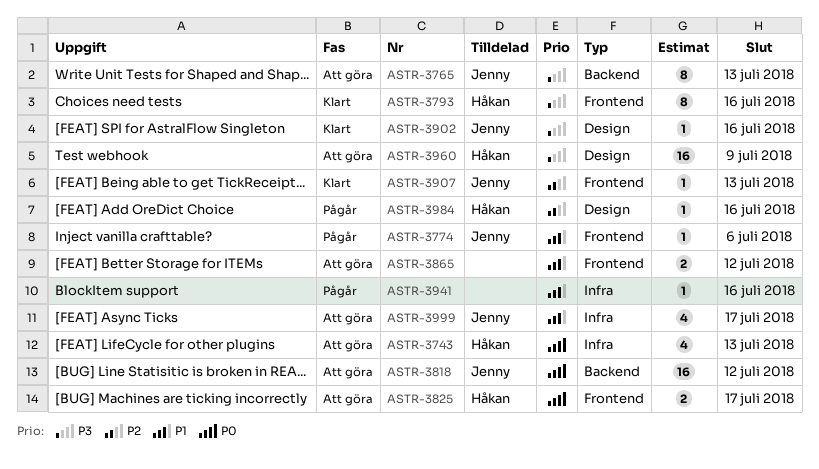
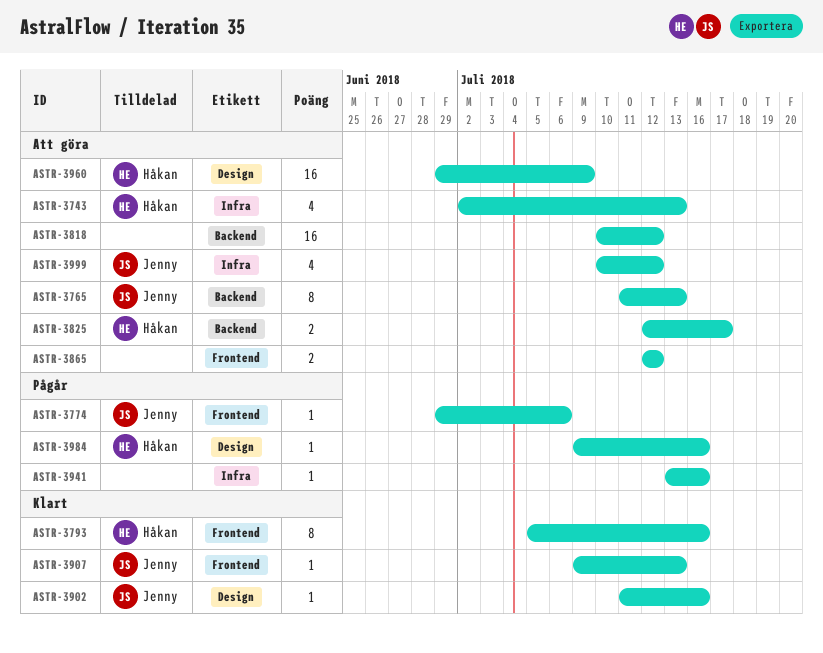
ASTR-3818, owner: Jenny -> none
ASTR-3825, label: Frontend -> Backend
ASTR-3999, due: Jul 17 -> Jul 12

